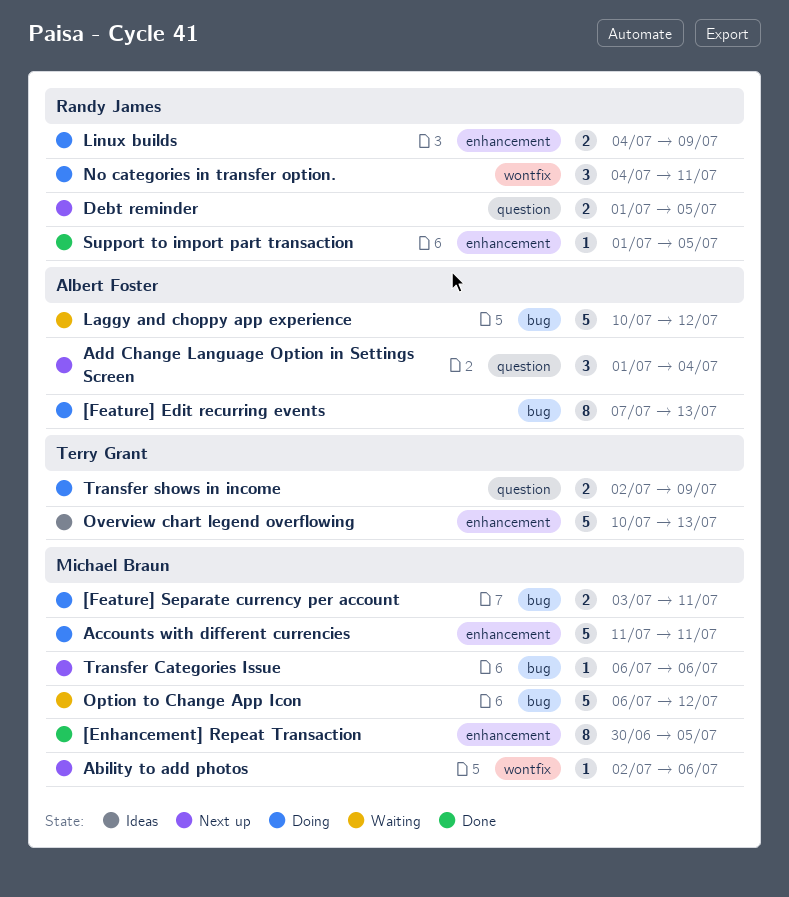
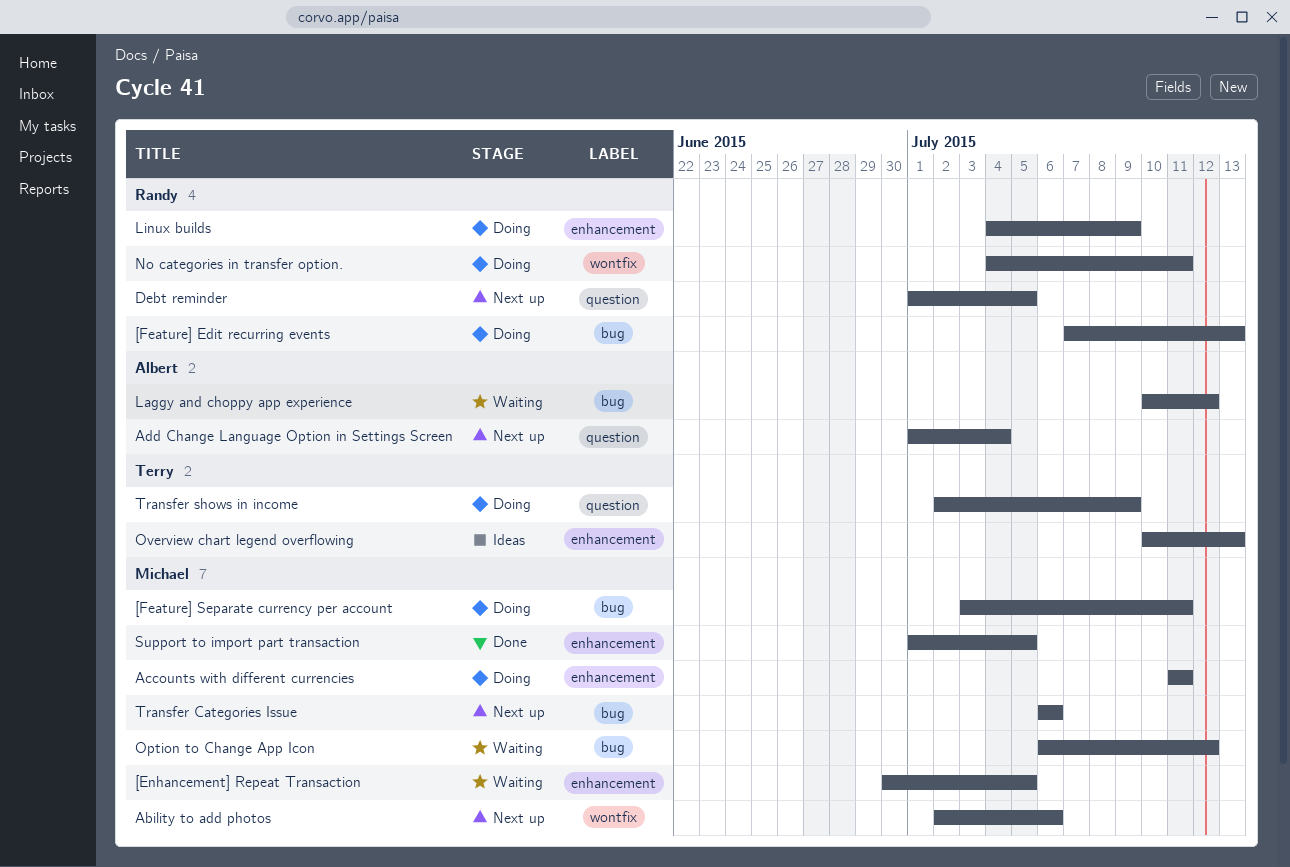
[Enhancement] Repeat Transaction, status: Done -> Waiting
[Feature] Edit recurring events, owner: Albert Foster -> Randy James
Support to import part transaction, owner: Randy James -> Michael Braun

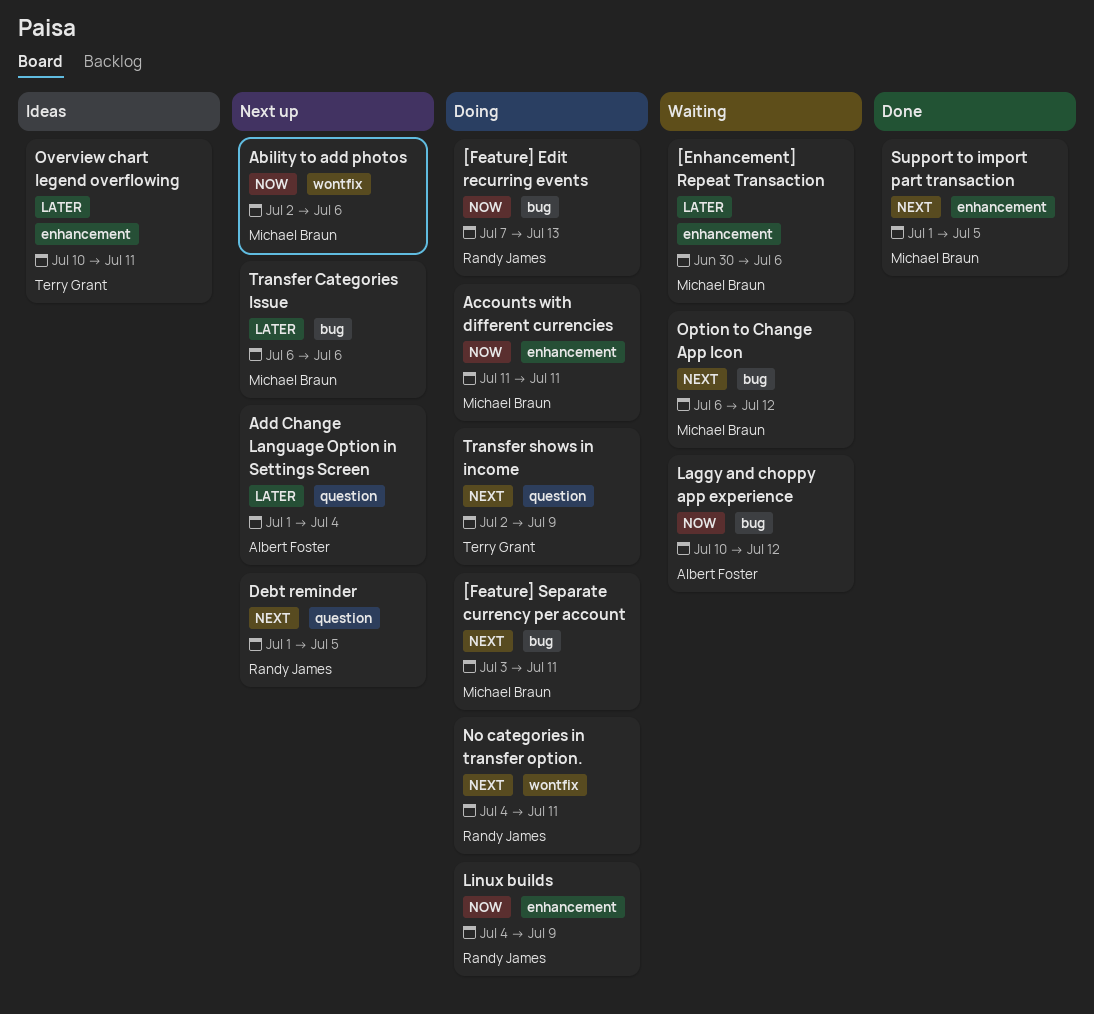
[Enhancement] Repeat Transaction, due: Jul 5 -> Jul 6
Overview chart legend overflowing, due: Jul 13 -> Jul 11

